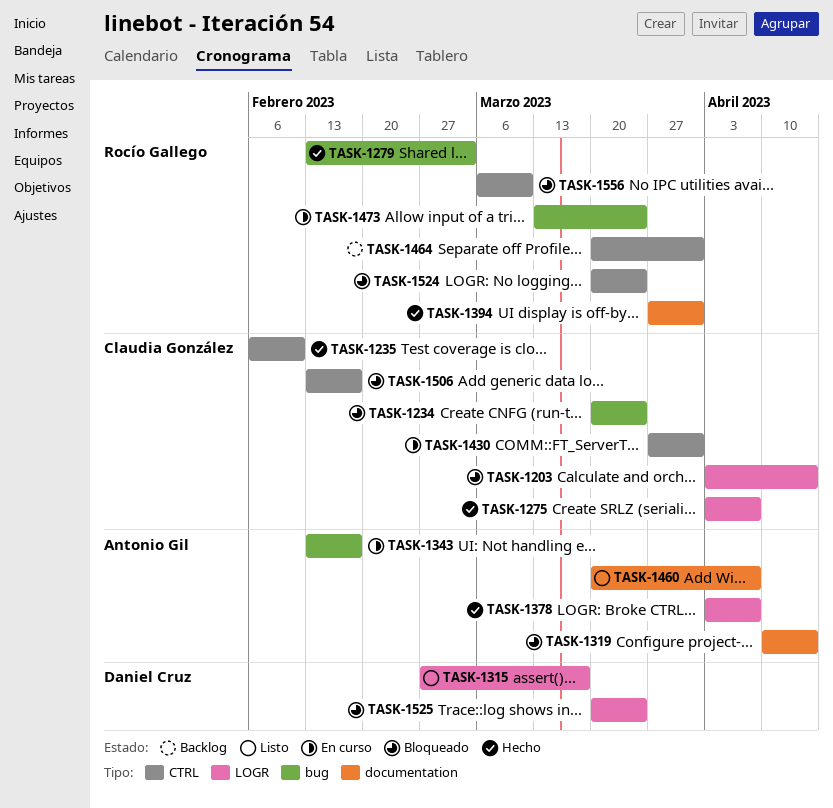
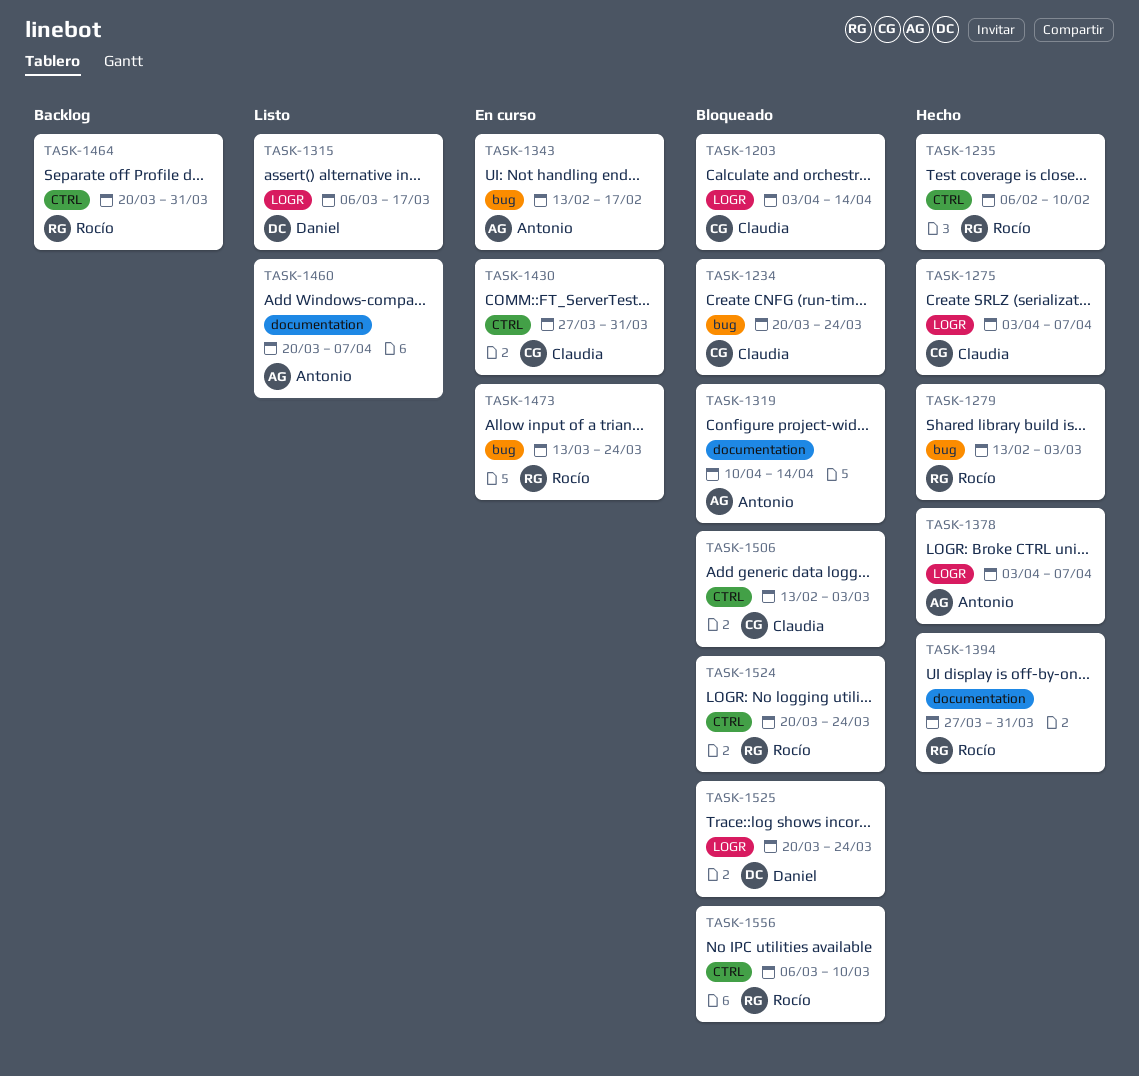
TASK-1235, owner: Claudia González -> Rocío Gallego
TASK-1315, start: Feb 27 -> Mar 6
TASK-1506, due: Feb 17 -> Mar 3

